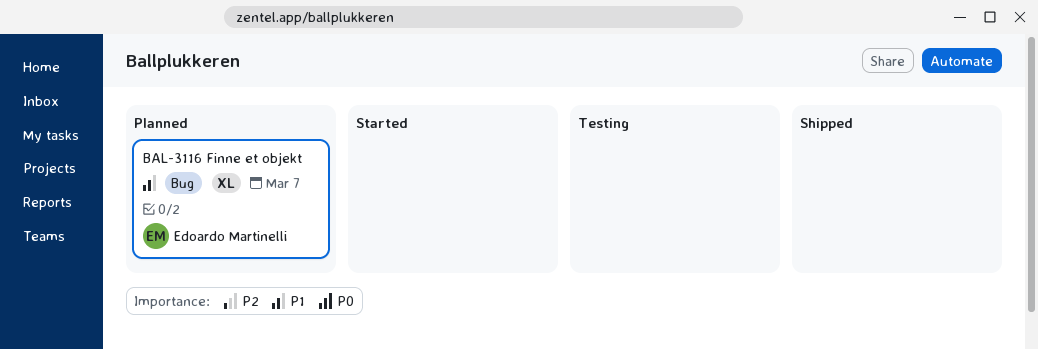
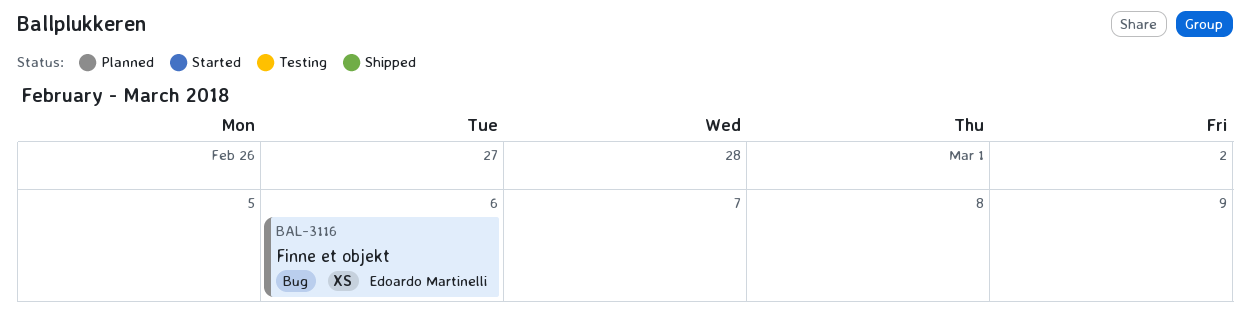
BAL-3116, estimate: XL -> XS
BAL-3116, due: Mar 7 -> Mar 6

